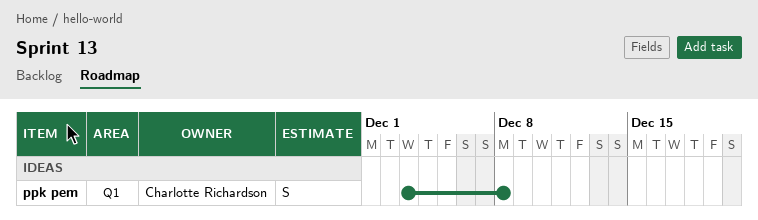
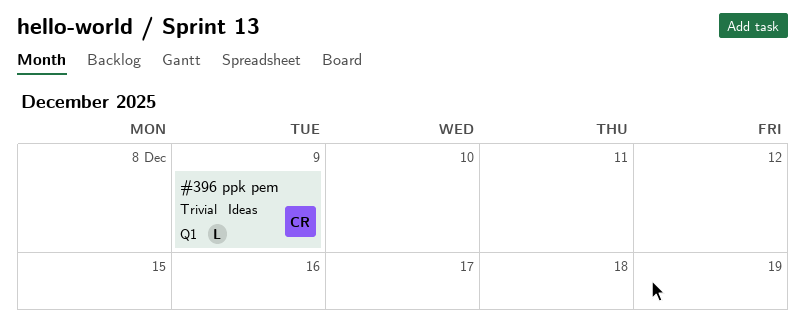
ppk pem, estimate: S -> L
ppk pem, due: Dec 8 -> Dec 9

